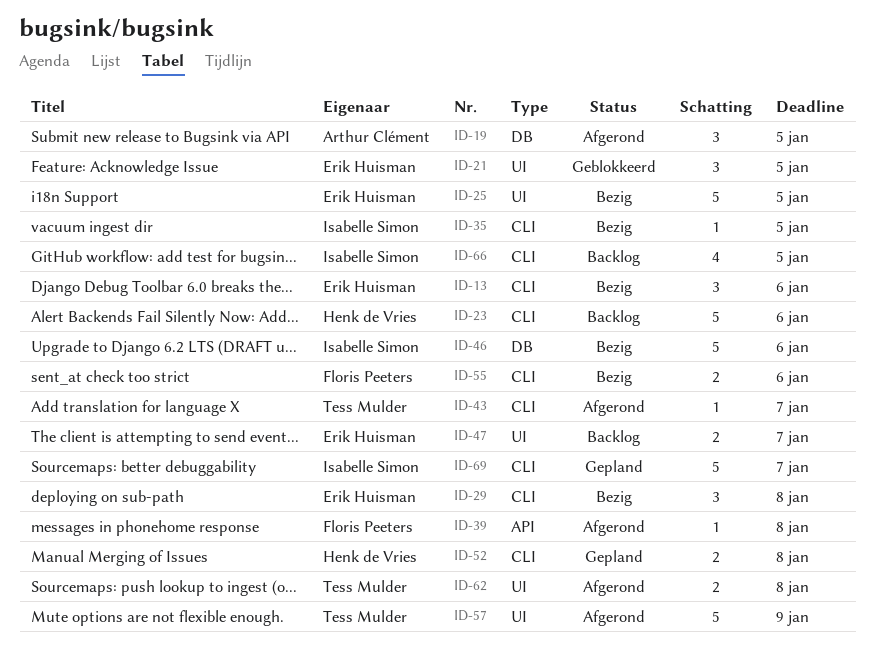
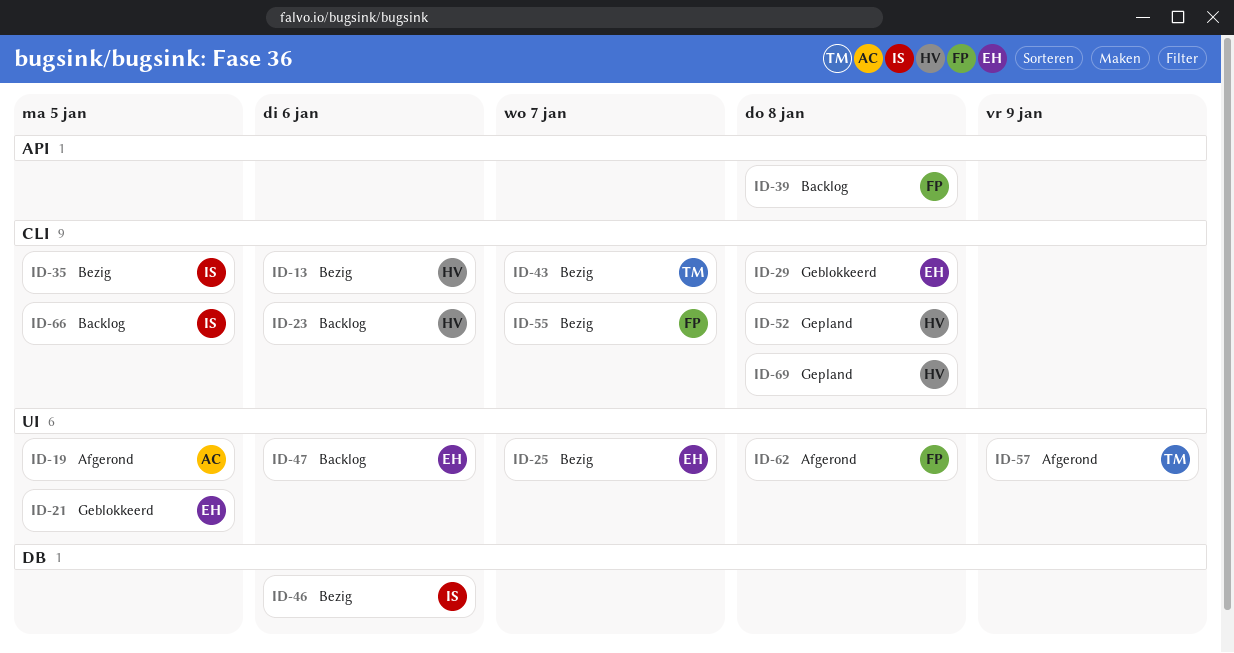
ID-13, owner: Erik Huisman -> Henk de Vries
ID-19, label: DB -> UI
ID-25, due: Jan 5 -> Jan 7
ID-29, status: Bezig -> Geblokkeerd
ID-39, status: Afgerond -> Backlog
ID-43, status: Afgerond -> Bezig
ID-47, due: Jan 7 -> Jan 6
ID-55, due: Jan 6 -> Jan 7
ID-62, owner: Tess Mulder -> Floris Peeters
ID-69, owner: Isabelle Simon -> Henk de Vries
ID-69, due: Jan 7 -> Jan 8

